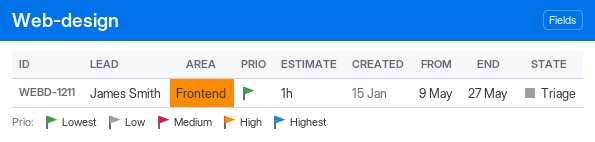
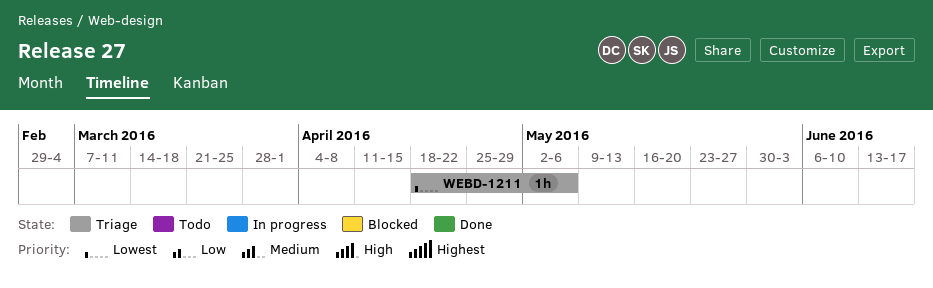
WEBD-1211, start: May 9 -> Apr 18
WEBD-1211, due: May 27 -> May 6

